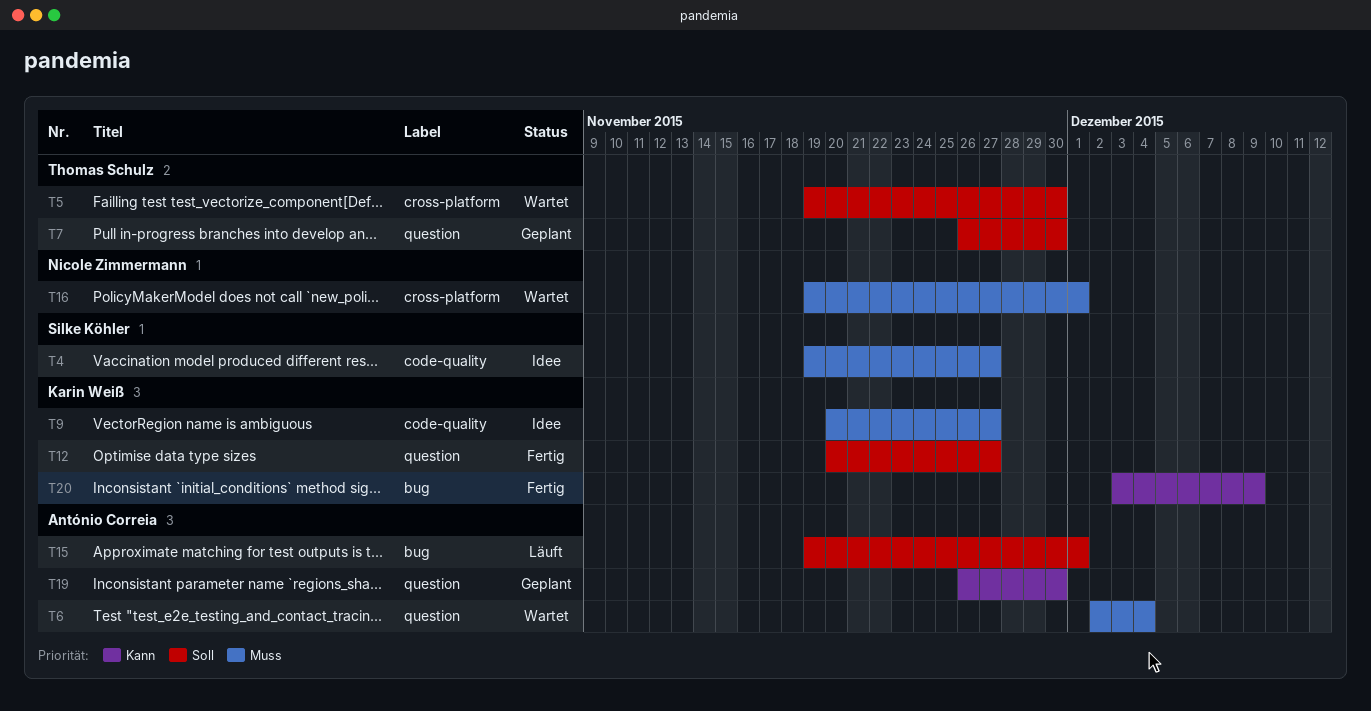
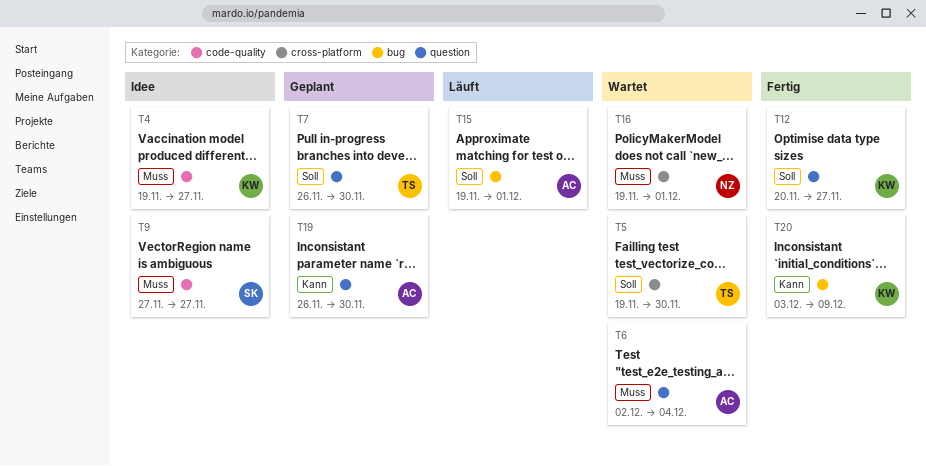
T4, owner: Silke Köhler -> Karin Weiß
T9, owner: Karin Weiß -> Silke Köhler
T9, start: Nov 20 -> Nov 27

